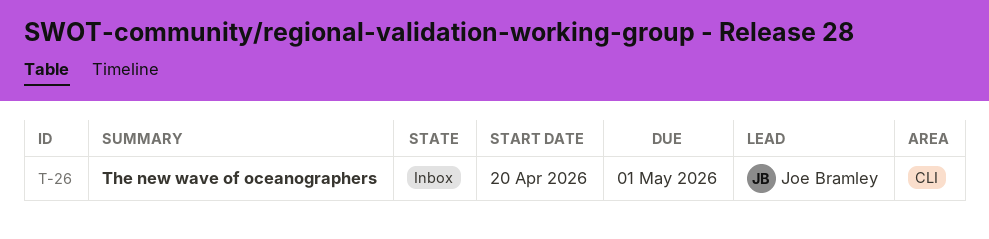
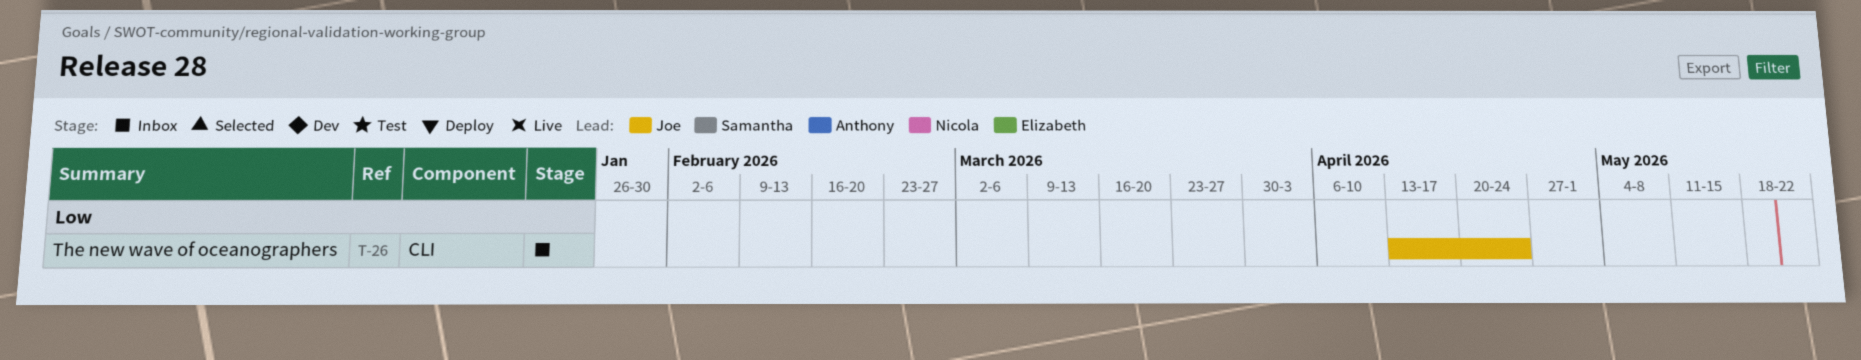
T-26, start: Apr 20 -> Apr 13
T-26, due: May 1 -> Apr 24

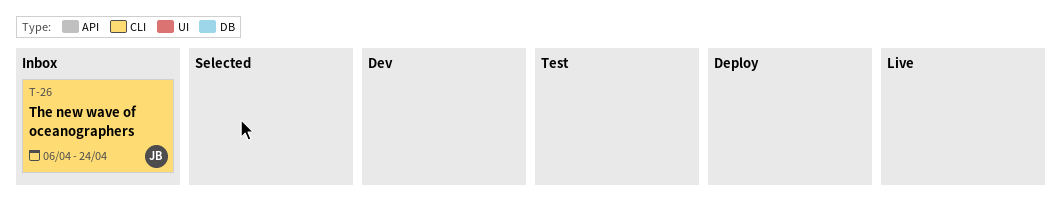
T-26, start: Apr 13 -> Apr 6

